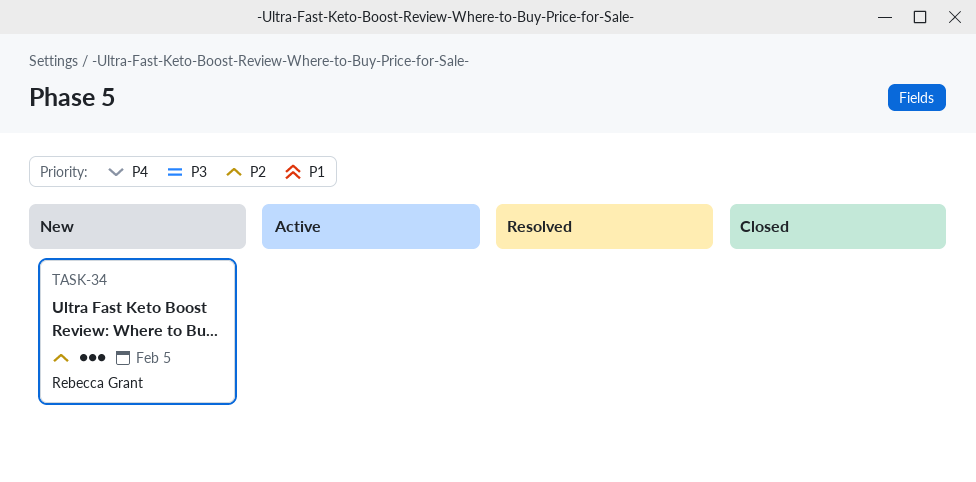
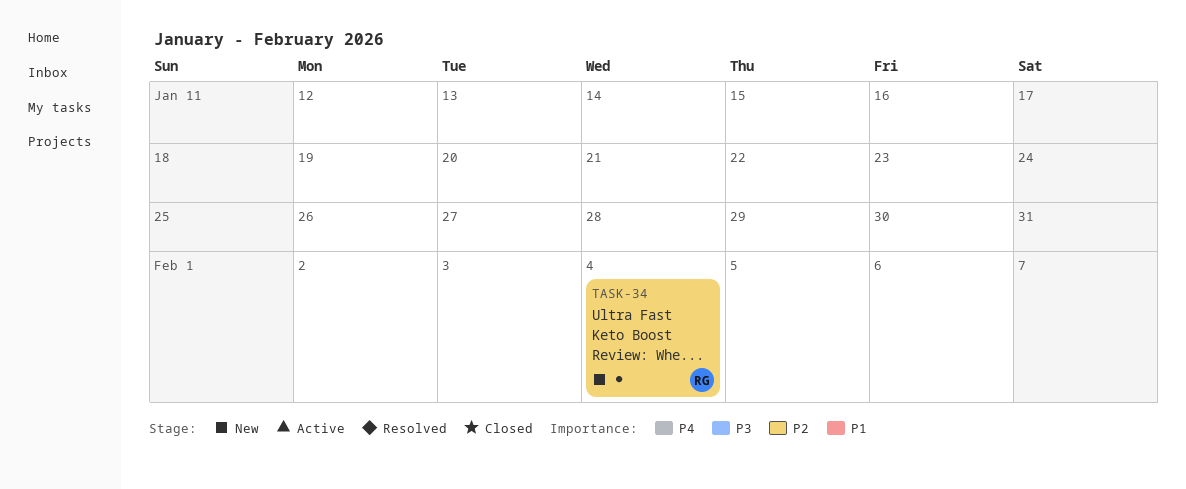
TASK-34, estimate: 3 -> 1
TASK-34, due: Feb 5 -> Feb 4

